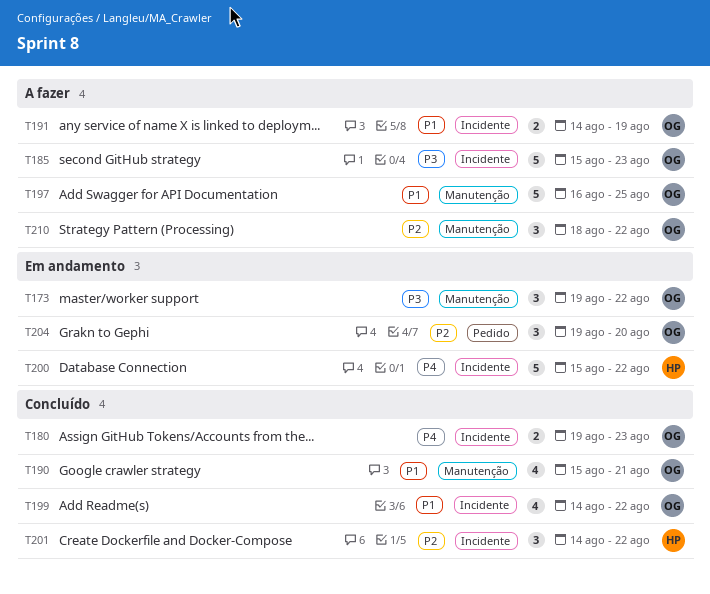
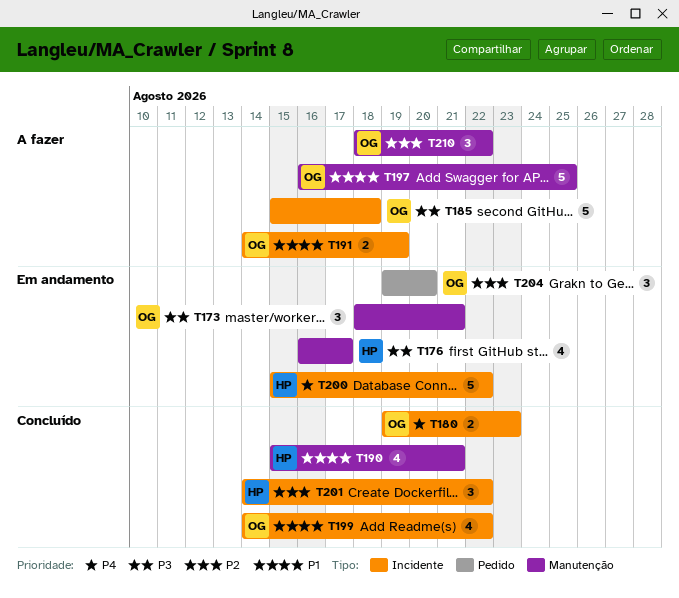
T173, start: Aug 19 -> Aug 18
T173, due: Aug 22 -> Aug 21
T176: none -> present
T185, due: Aug 23 -> Aug 18
T190, owner: OG -> HP

